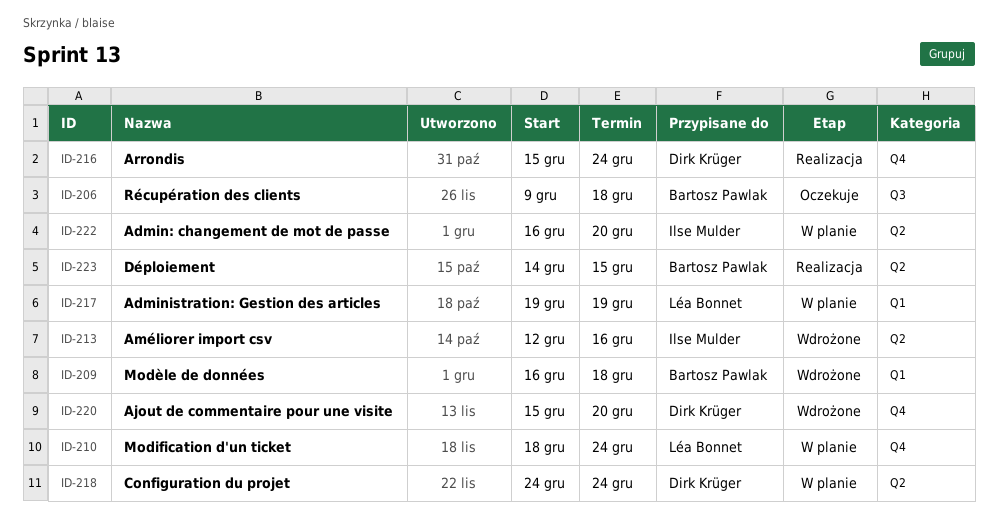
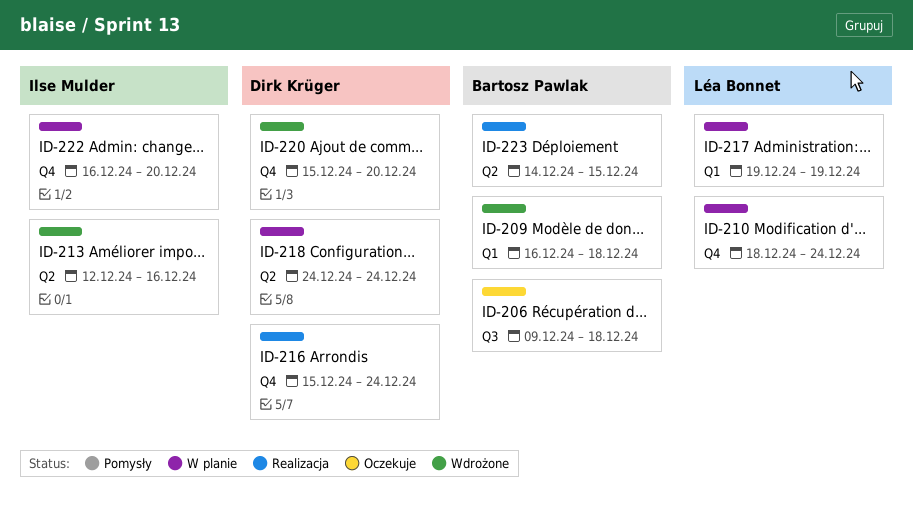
ID-222, label: Q2 -> Q4

